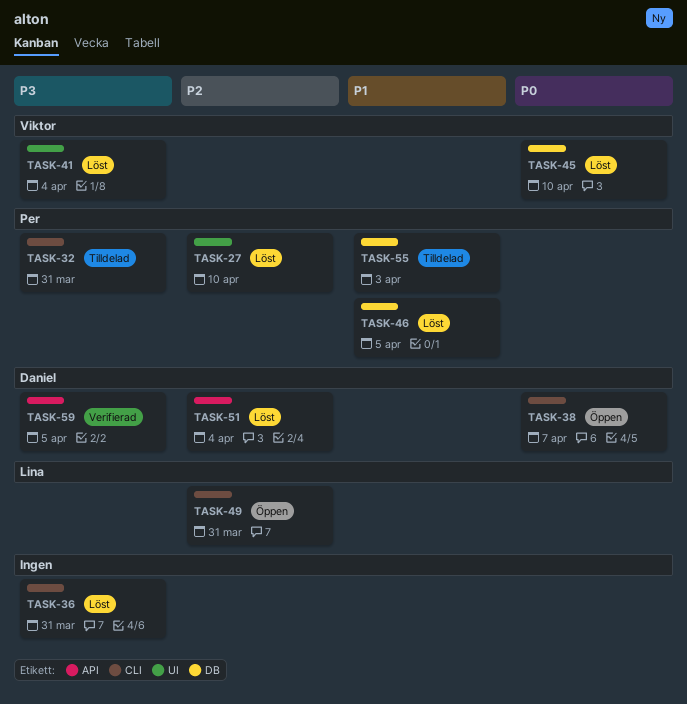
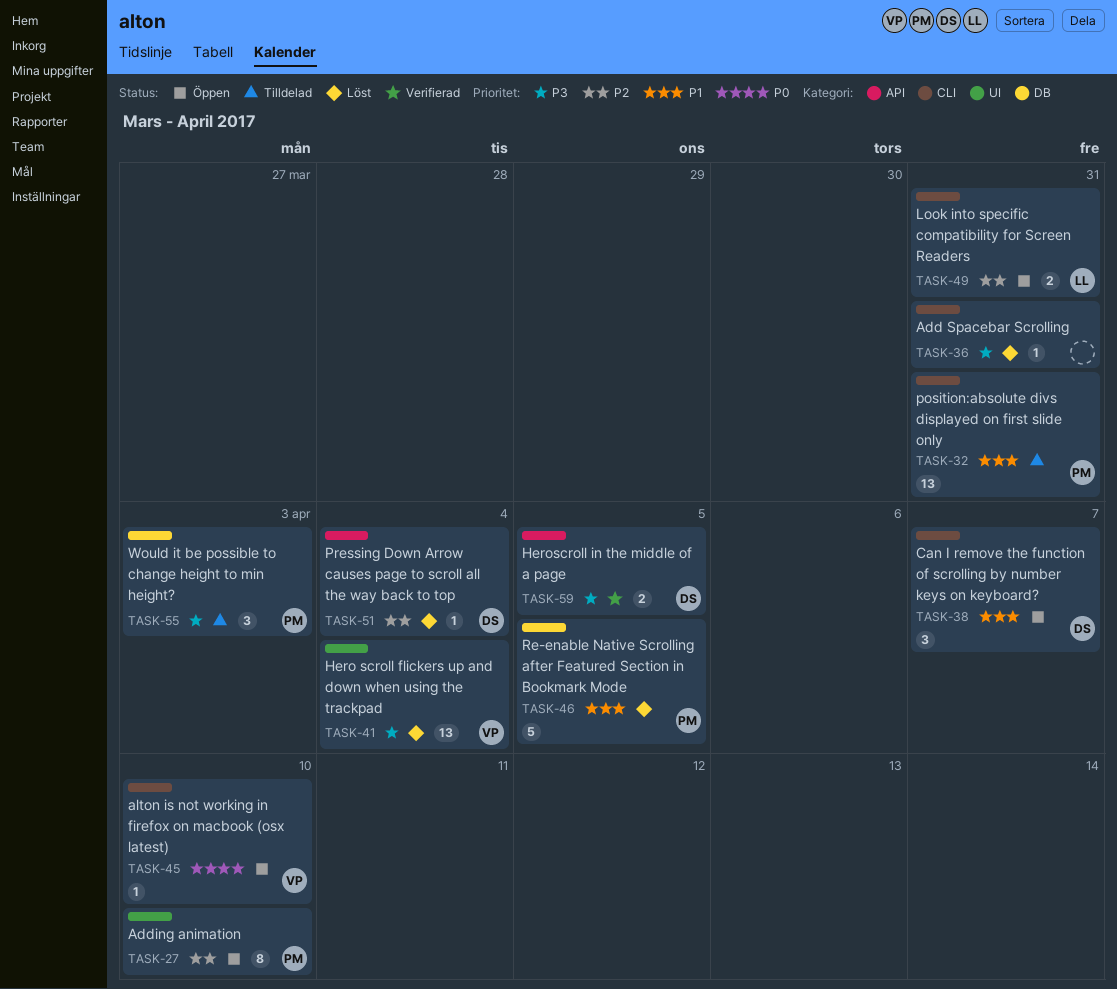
TASK-27, status: Löst -> Öppen
TASK-32, priority: P3 -> P1
TASK-38, priority: P0 -> P1
TASK-45, status: Löst -> Öppen
TASK-45, label: DB -> CLI
TASK-55, priority: P1 -> P3

